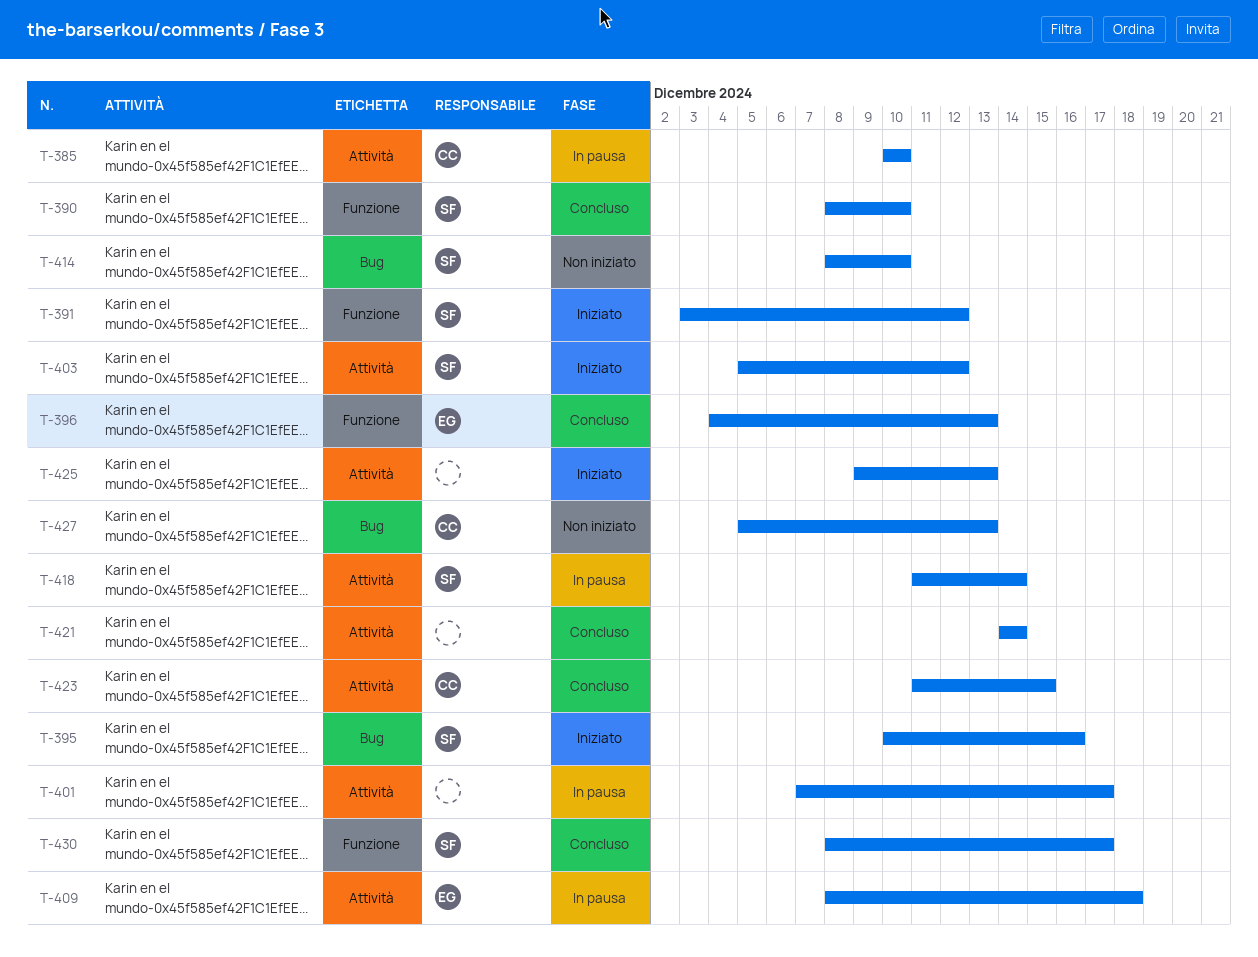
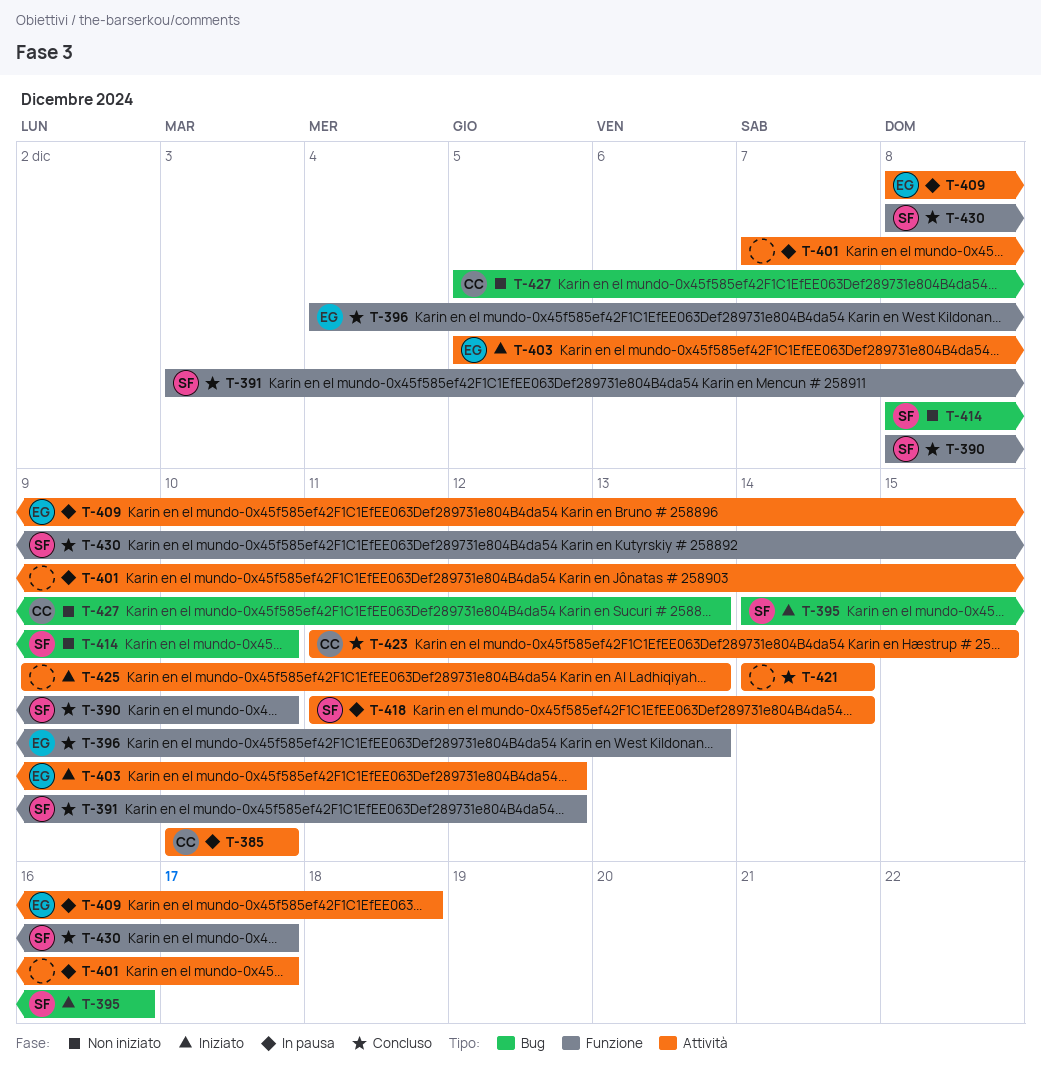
T-391, status: Iniziato -> Concluso
T-395, start: Dec 10 -> Dec 14
T-403, owner: SF -> EG

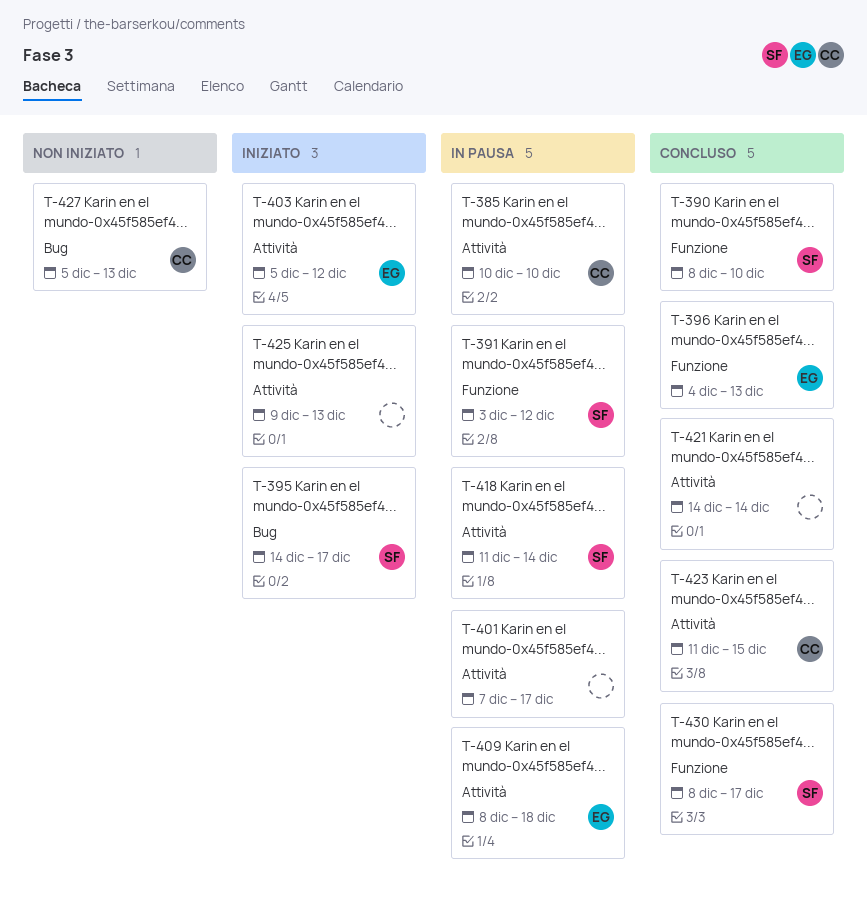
T-391, status: Concluso -> In pausa
T-395, due: Dec 16 -> Dec 17
T-414: present -> none

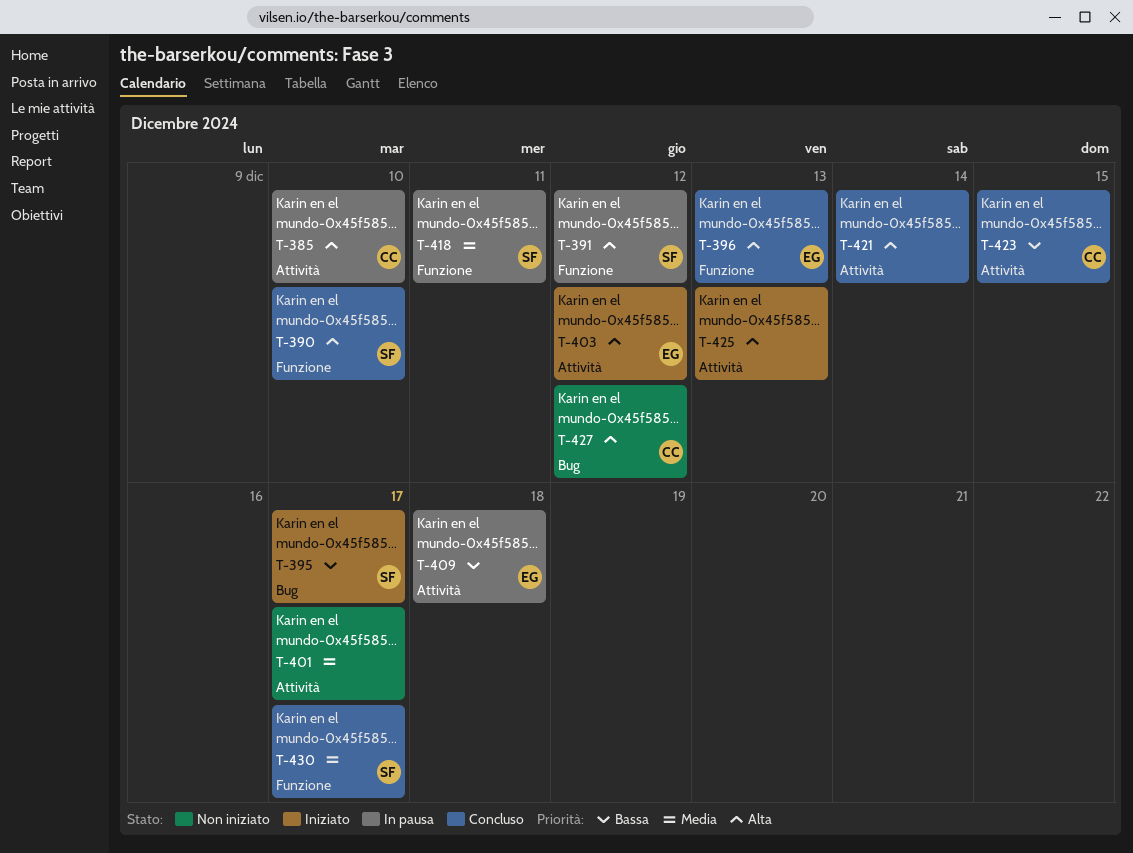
T-401, status: In pausa -> Non iniziato
T-418, label: Attività -> Funzione
T-418, due: Dec 14 -> Dec 11
T-427, due: Dec 13 -> Dec 12

